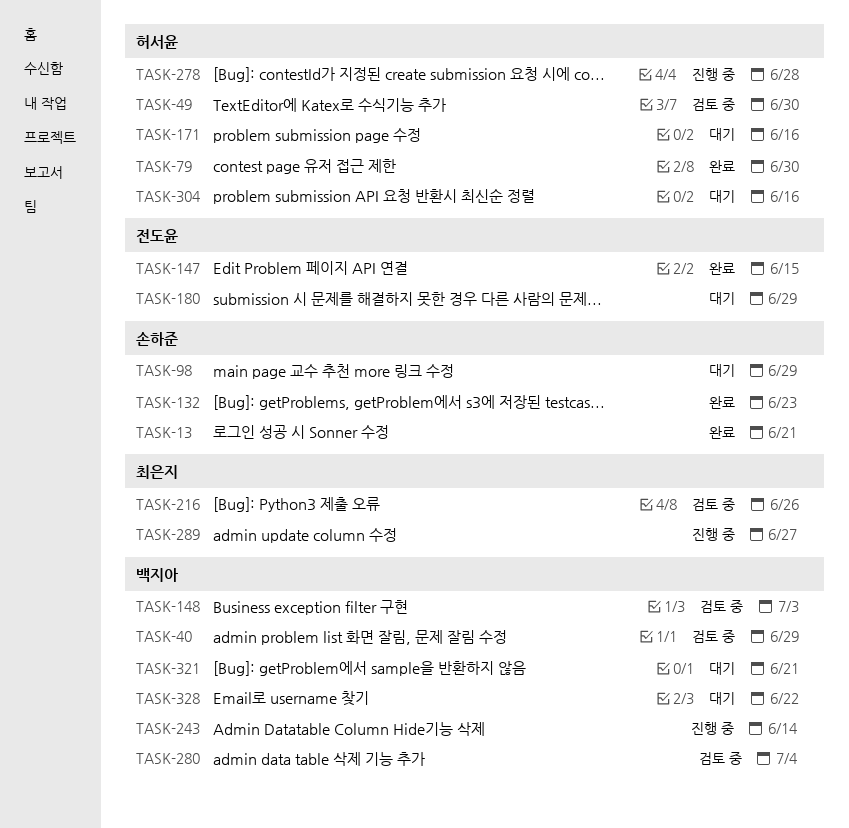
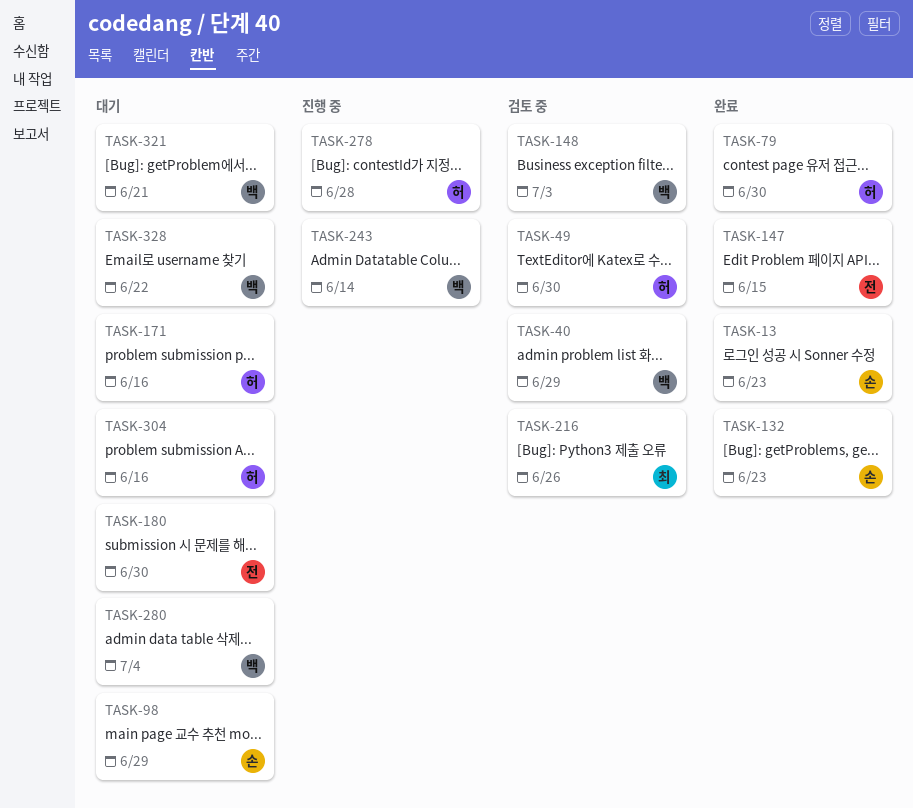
TASK-13, due: Jun 21 -> Jun 23
TASK-180, due: Jun 29 -> Jun 30
TASK-280, status: 검토 중 -> 대기
TASK-289: present -> none

